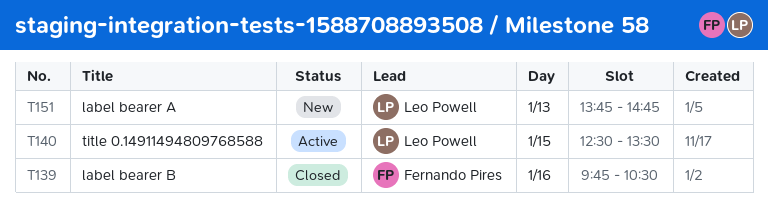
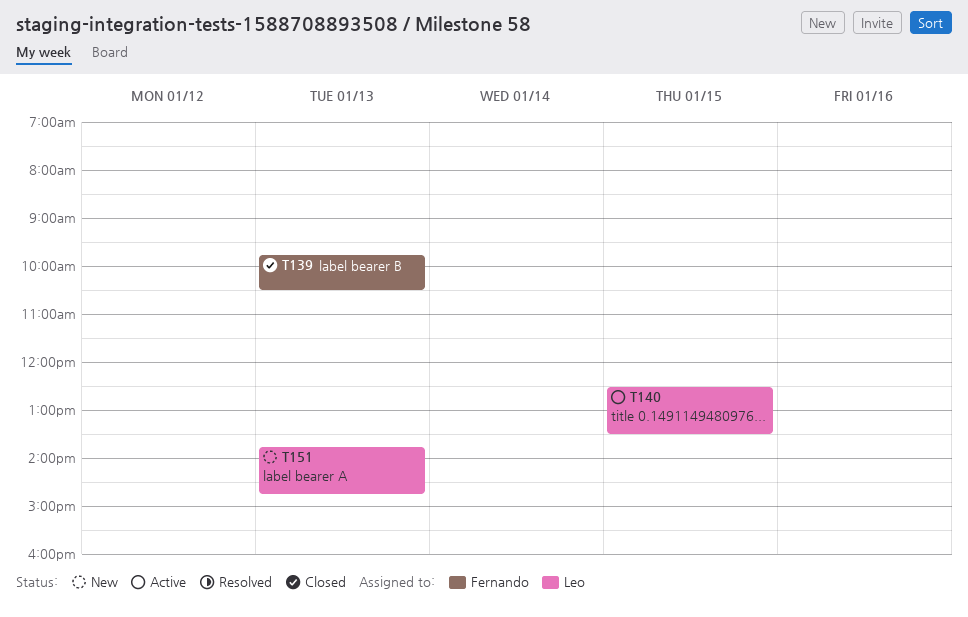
T139, day: Jan 16 -> Jan 13

